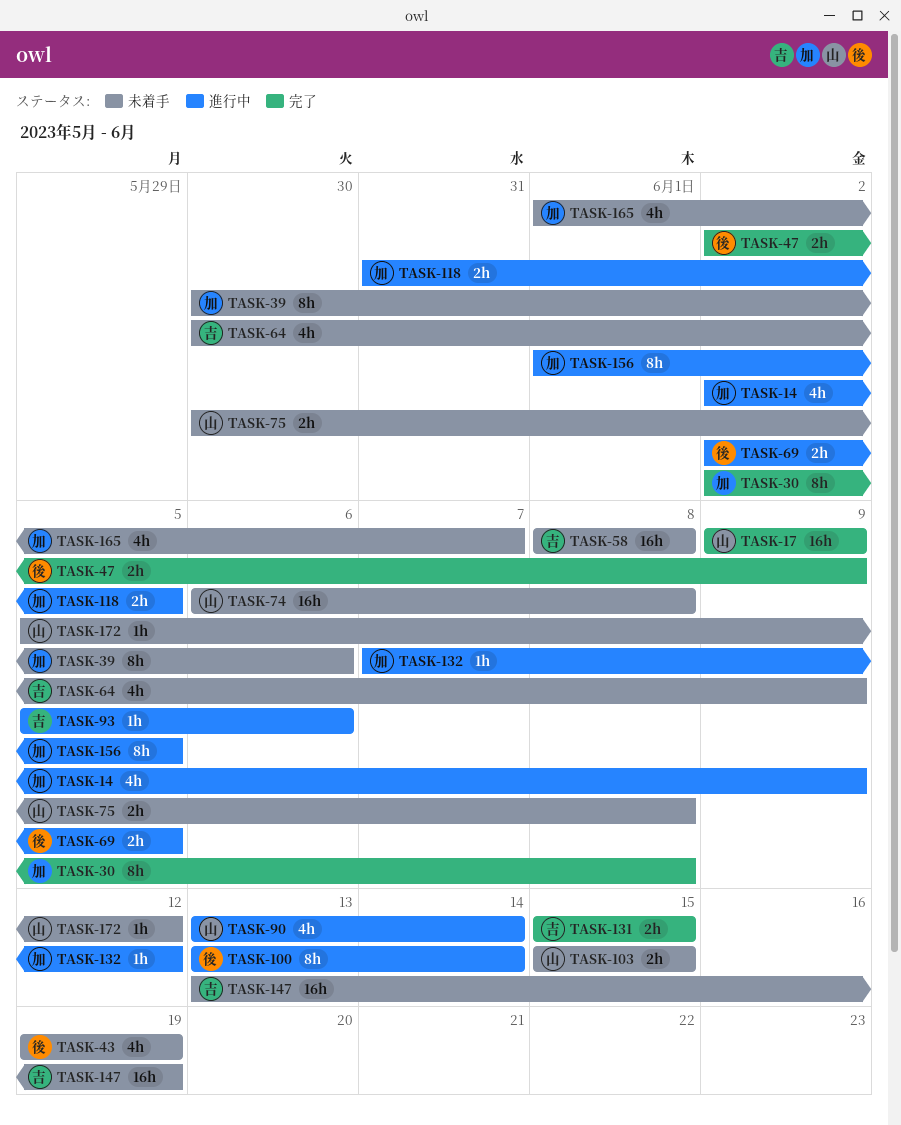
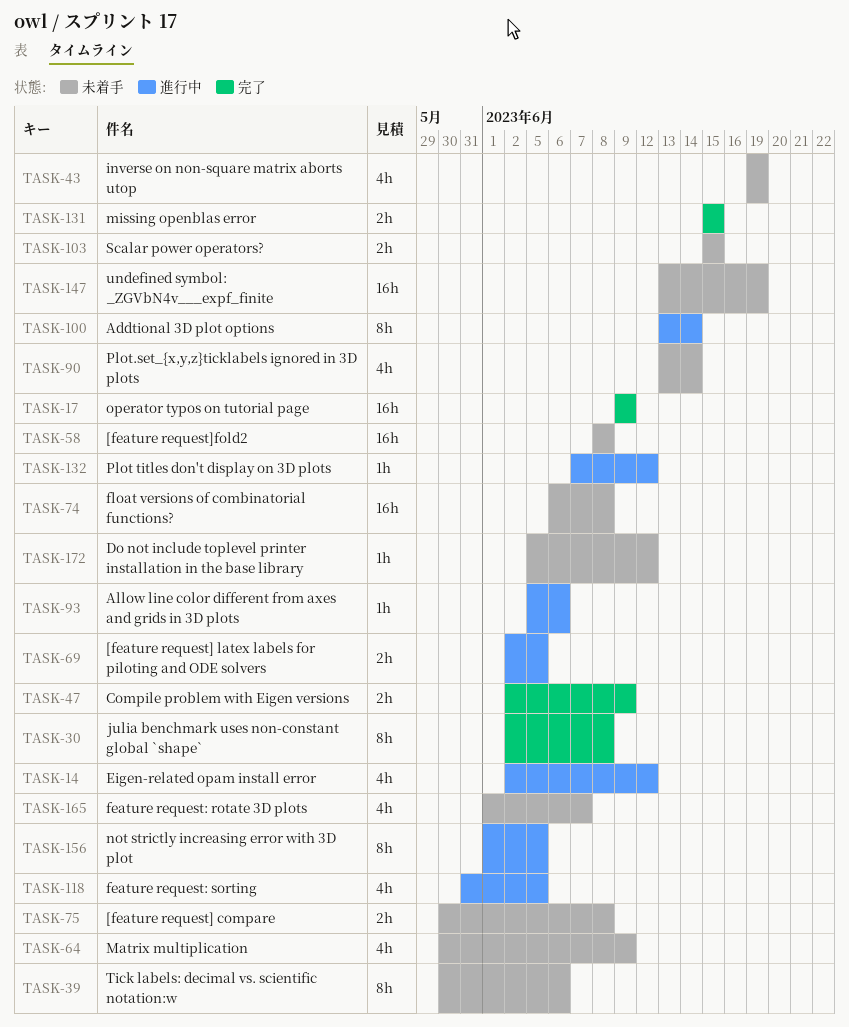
TASK-14, due: Jun 9 -> Jun 12
TASK-90, status: 進行中 -> 未着手
TASK-118, estimate: 2h -> 4h

